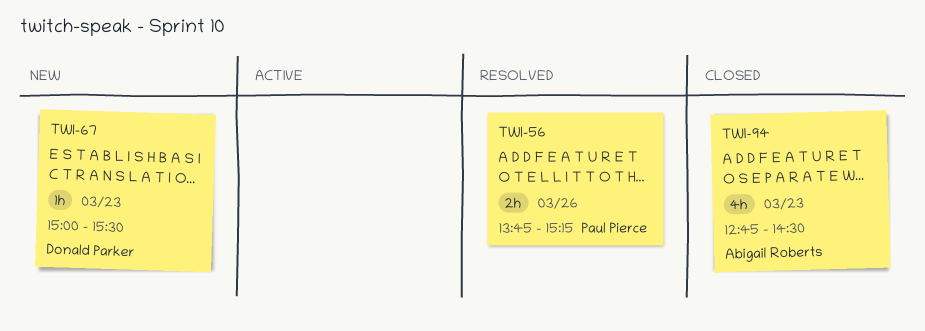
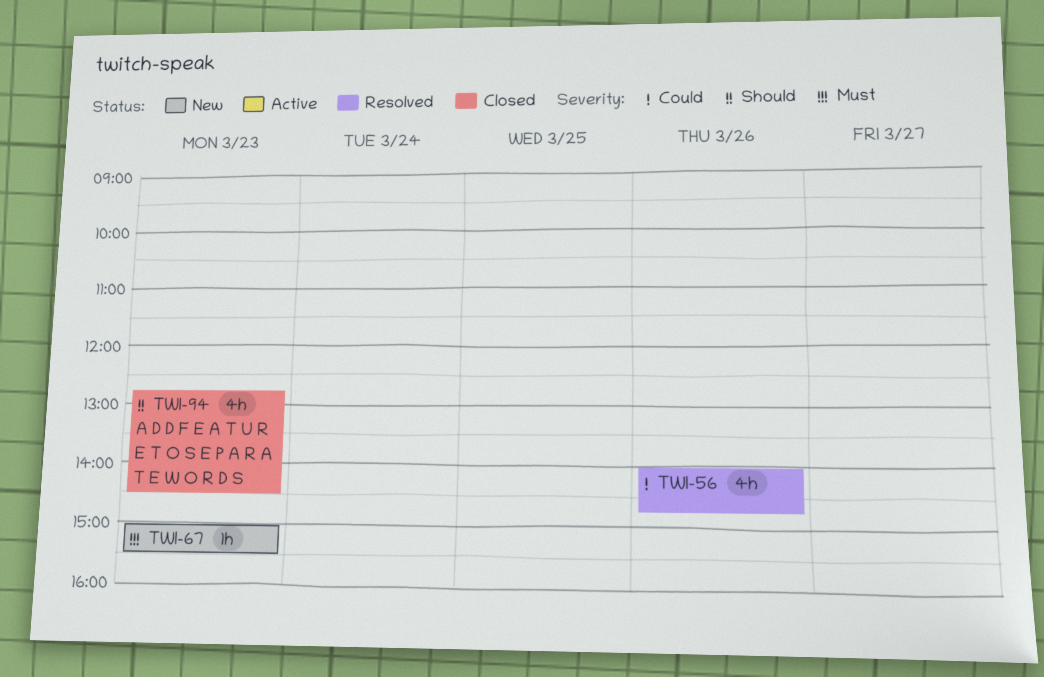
TWI-56, estimate: 2h -> 4h
TWI-56, begins: 13:45 -> 14:00
TWI-56, ends: 15:15 -> 14:45

